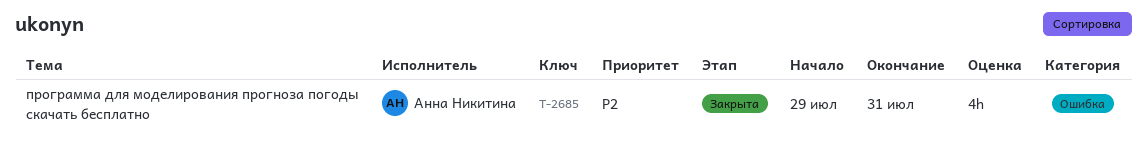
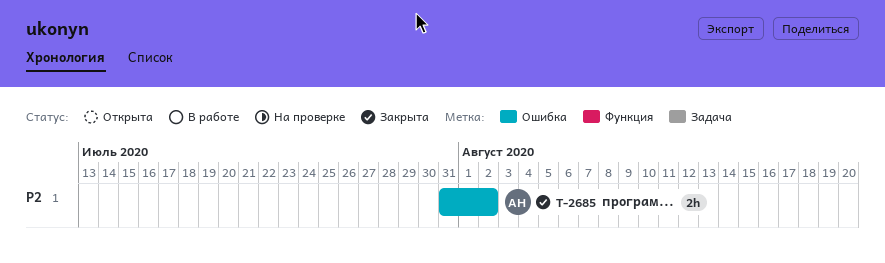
T-2685, estimate: 4h -> 2h
T-2685, start: Jul 29 -> Jul 31
T-2685, due: Jul 31 -> Aug 2

